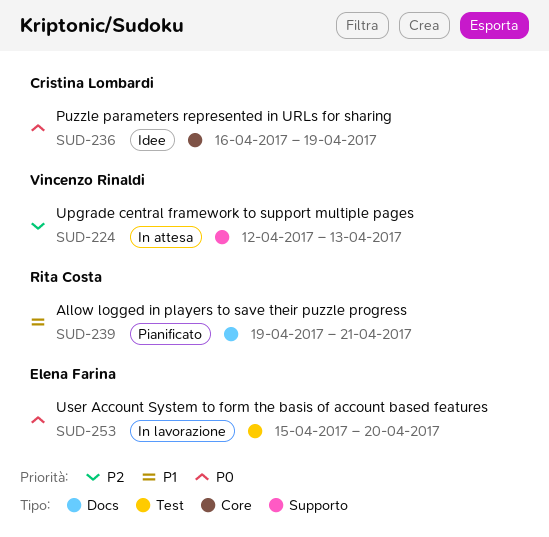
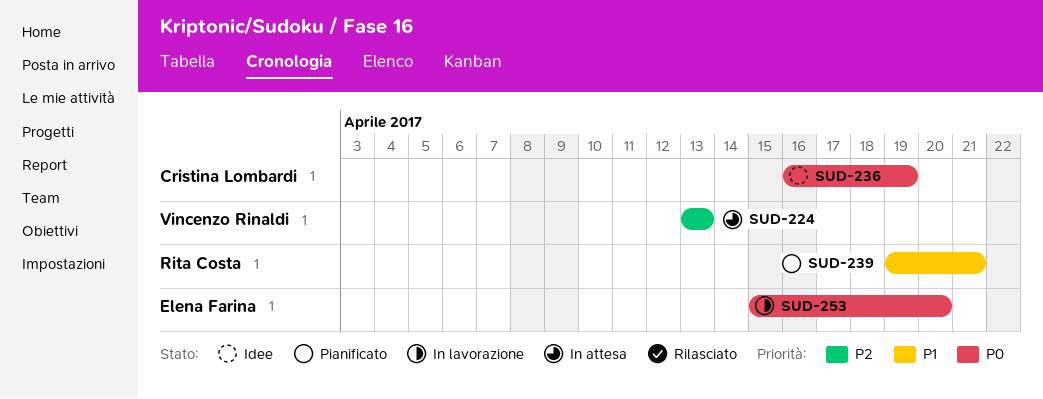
SUD-224, start: Apr 12 -> Apr 13

